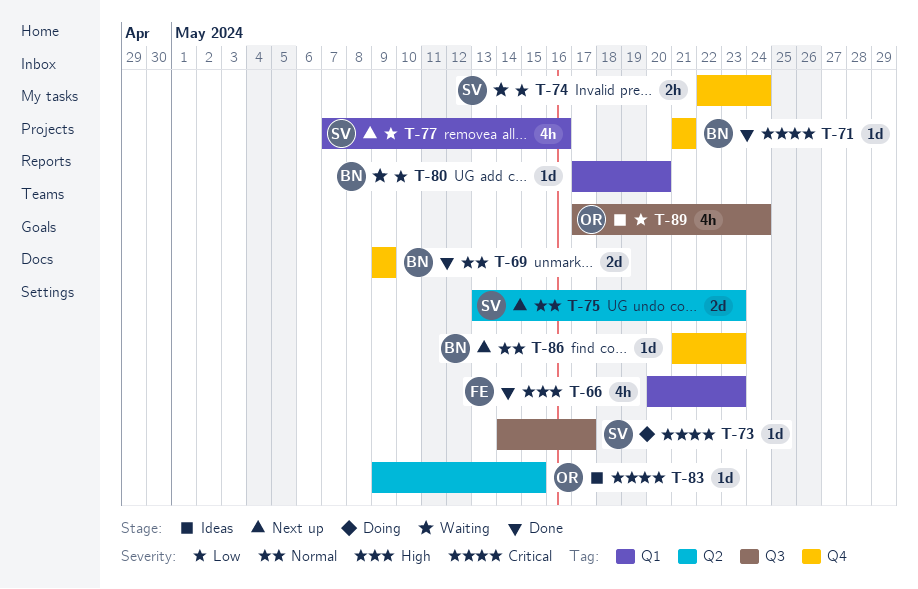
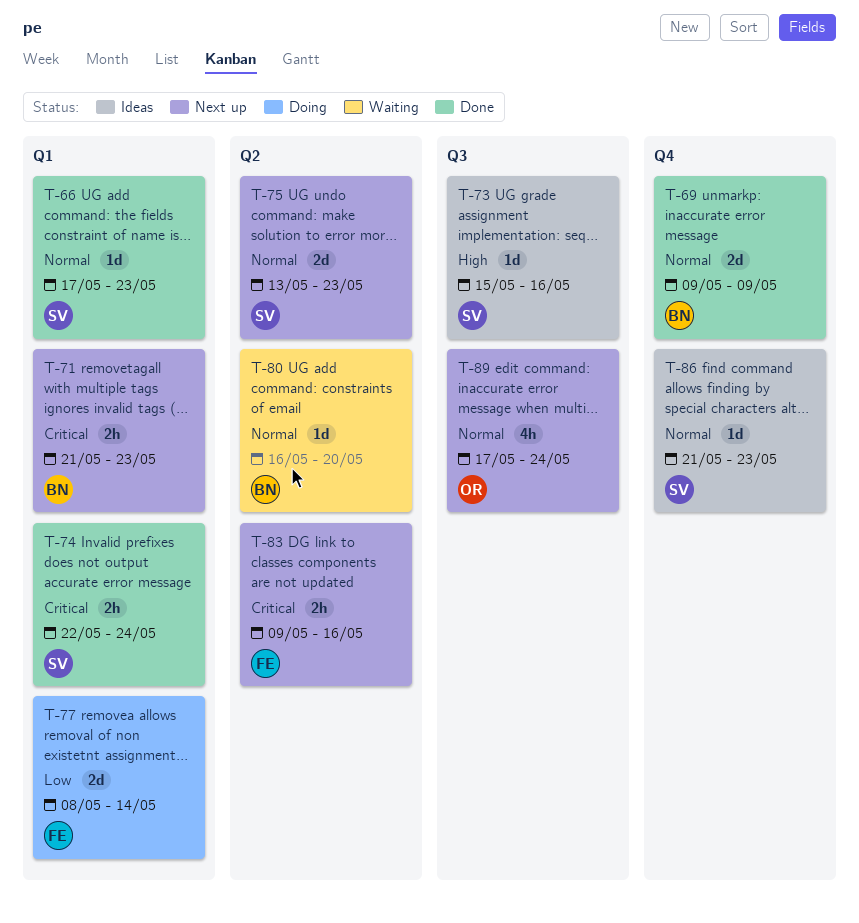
T-66, owner: FE -> SV
T-66, priority: High -> Normal
T-66, estimate: 4h -> 1d
T-66, start: May 20 -> May 17
T-71, status: Done -> Next up
T-71, label: Q4 -> Q1
T-71, estimate: 1d -> 2h
T-71, due: May 21 -> May 23
T-73, status: Doing -> Ideas
T-73, priority: Critical -> High
T-73, start: May 14 -> May 15
T-73, due: May 17 -> May 16
T-74, status: Waiting -> Done
T-74, priority: Low -> Critical
T-74, label: Q4 -> Q1
T-77, status: Next up -> Doing
T-77, owner: SV -> FE
T-77, estimate: 4h -> 2d
T-77, start: May 7 -> May 8
T-77, due: May 16 -> May 14
T-80, priority: Low -> Normal
T-80, label: Q1 -> Q2
T-80, start: May 17 -> May 16
T-83, status: Ideas -> Next up
T-83, owner: OR -> FE
T-83, estimate: 1d -> 2h
T-83, due: May 15 -> May 16
T-86, status: Next up -> Ideas
T-86, owner: BN -> SV
T-89, status: Ideas -> Next up
T-89, priority: Low -> Normal

